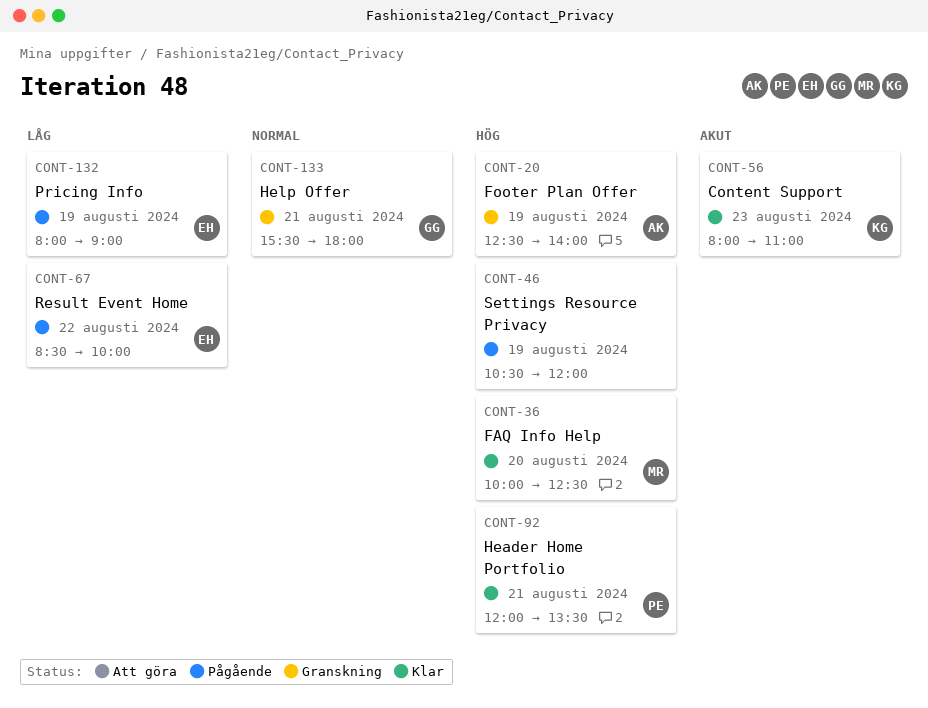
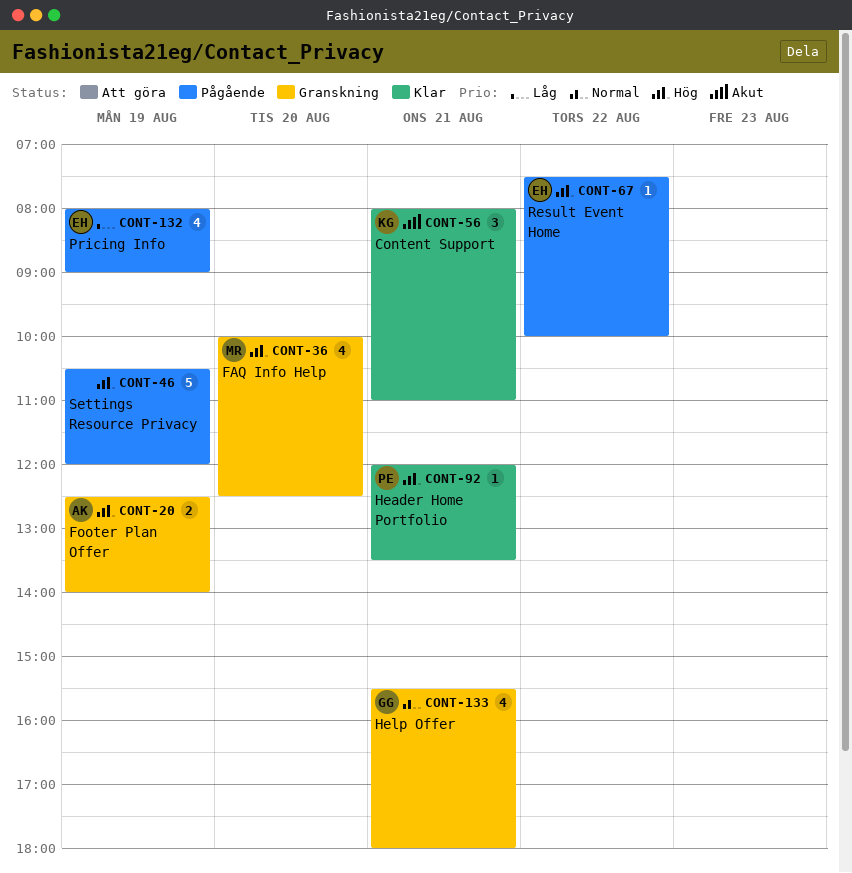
CONT-36, status: Klar -> Granskning
CONT-56, day: Aug 23 -> Aug 21
CONT-67, priority: Låg -> Hög
CONT-67, begins: 08:30 -> 07:30

